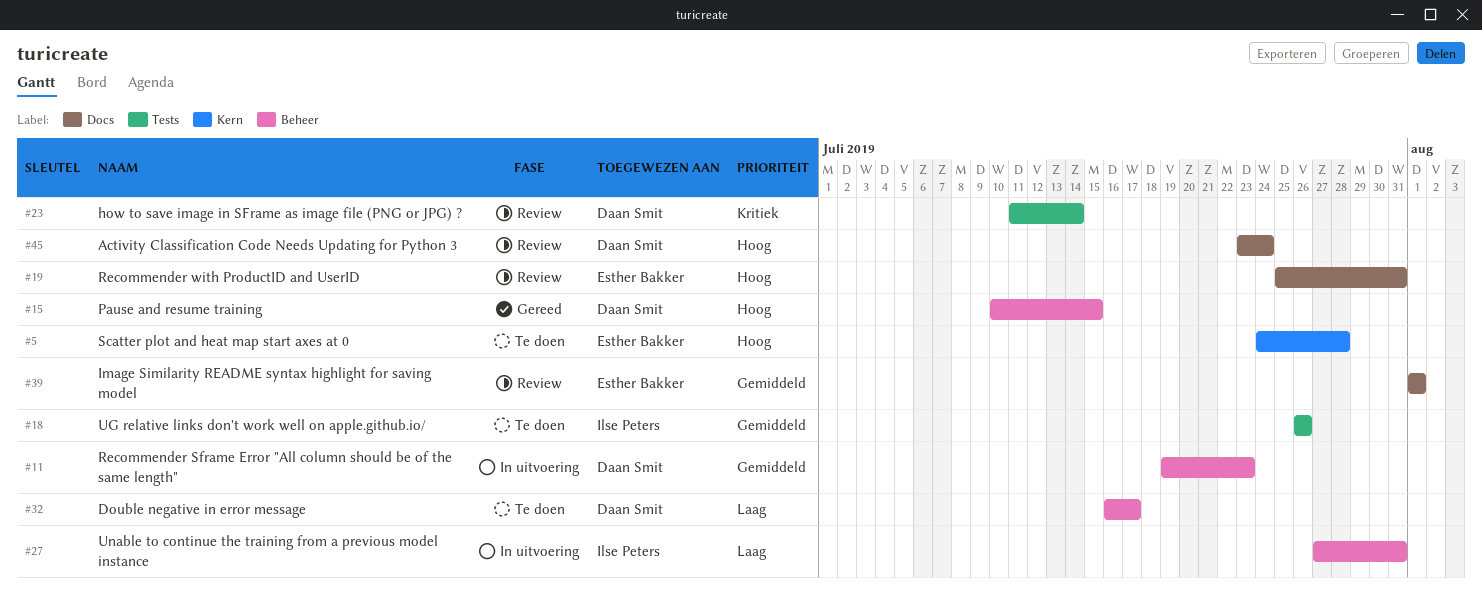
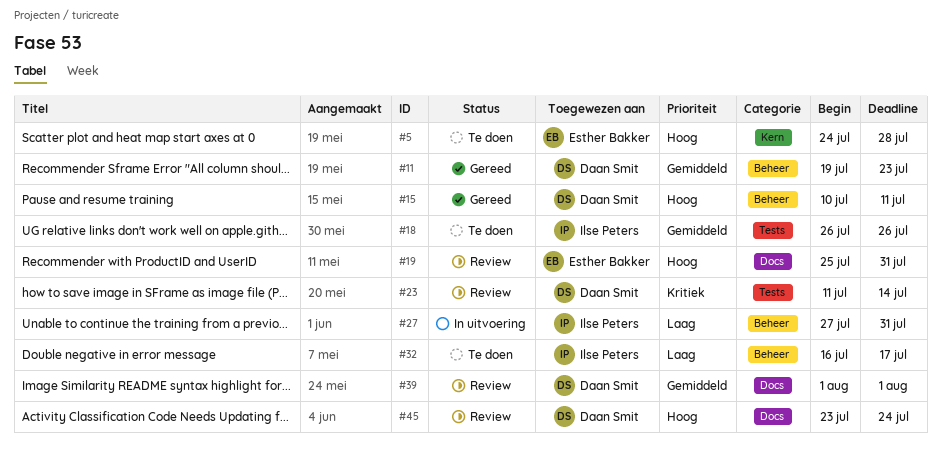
#11, status: In uitvoering -> Gereed
#15, due: Jul 15 -> Jul 11
#32, owner: Daan Smit -> Ilse Peters
#39, owner: Esther Bakker -> Daan Smit

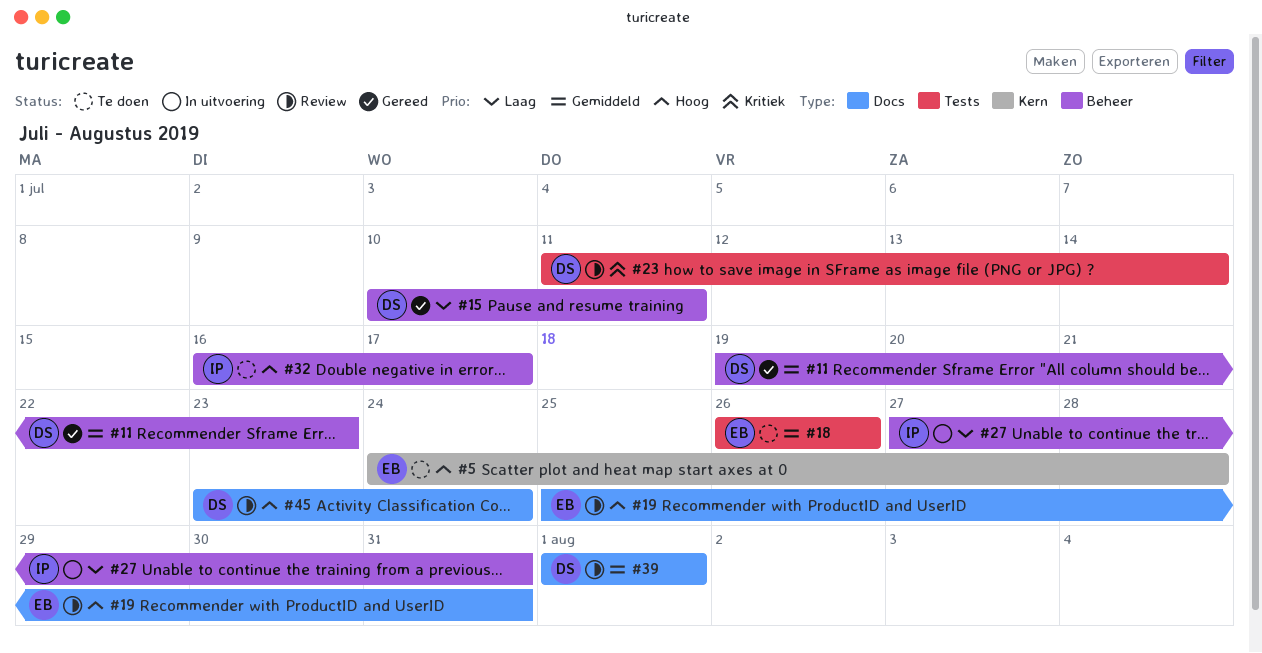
#15, priority: Hoog -> Laag
#18, owner: Ilse Peters -> Esther Bakker
#32, priority: Laag -> Hoog

